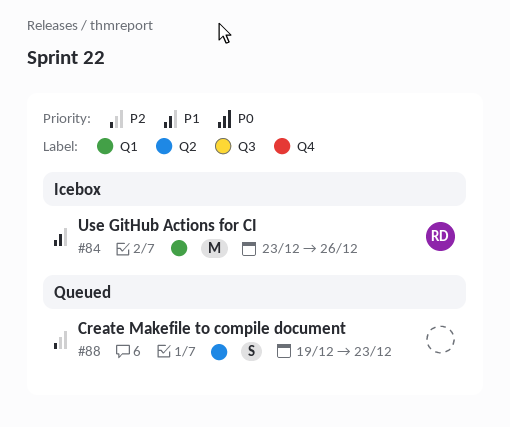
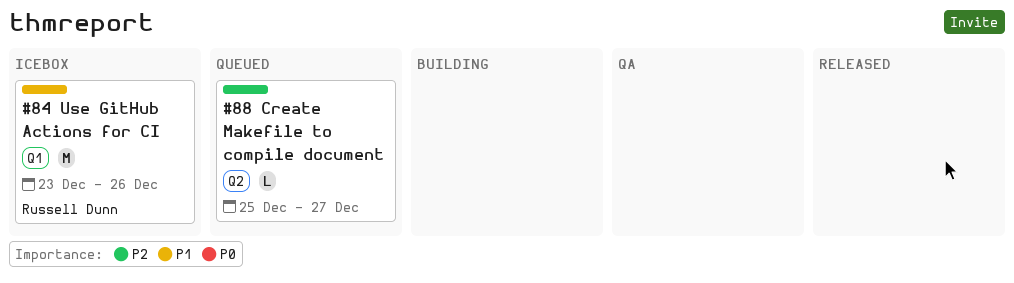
#88, estimate: S -> L
#88, start: Dec 19 -> Dec 25
#88, due: Dec 23 -> Dec 27

